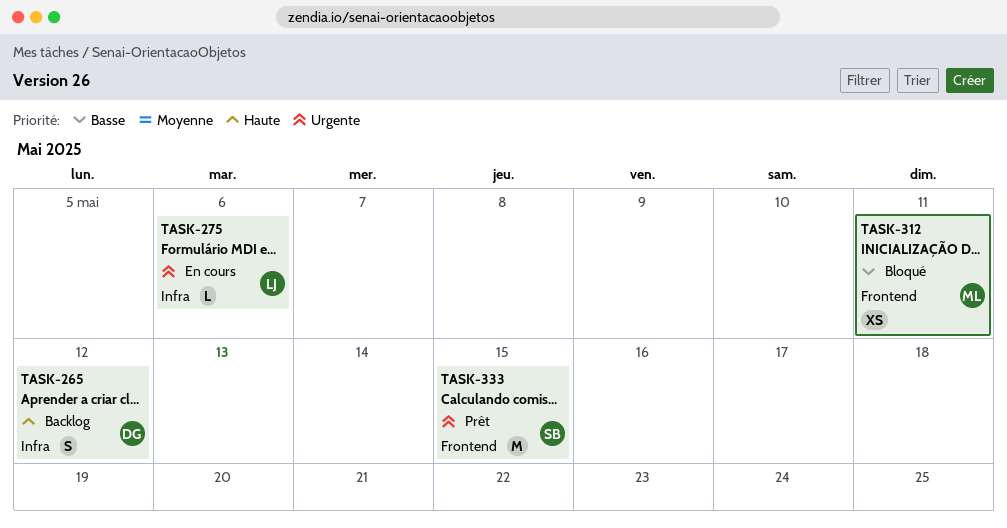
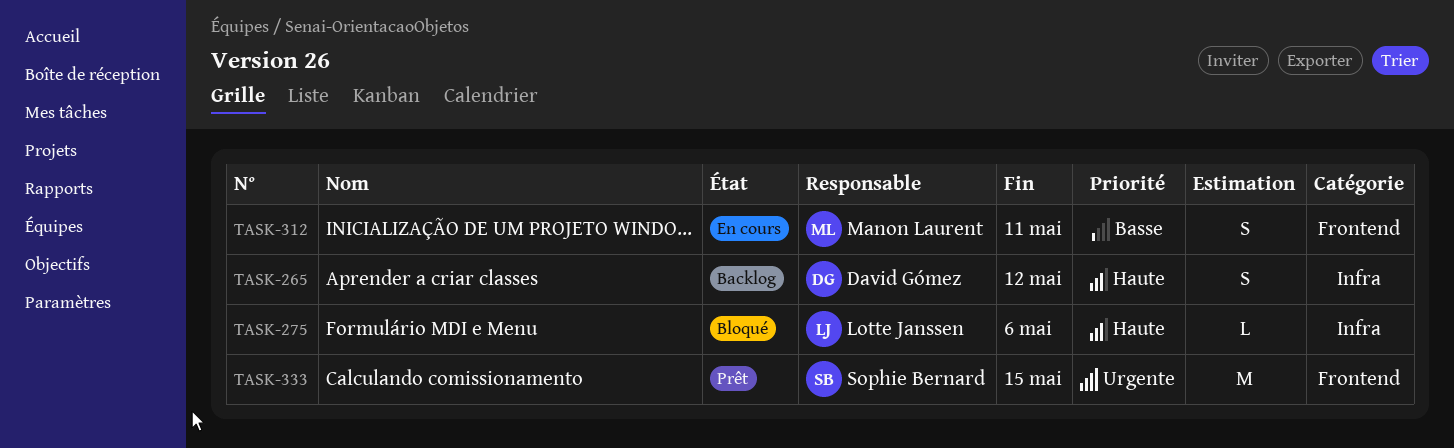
TASK-275, status: En cours -> Bloqué
TASK-275, priority: Urgente -> Haute
TASK-312, status: Bloqué -> En cours
TASK-312, estimate: XS -> S

